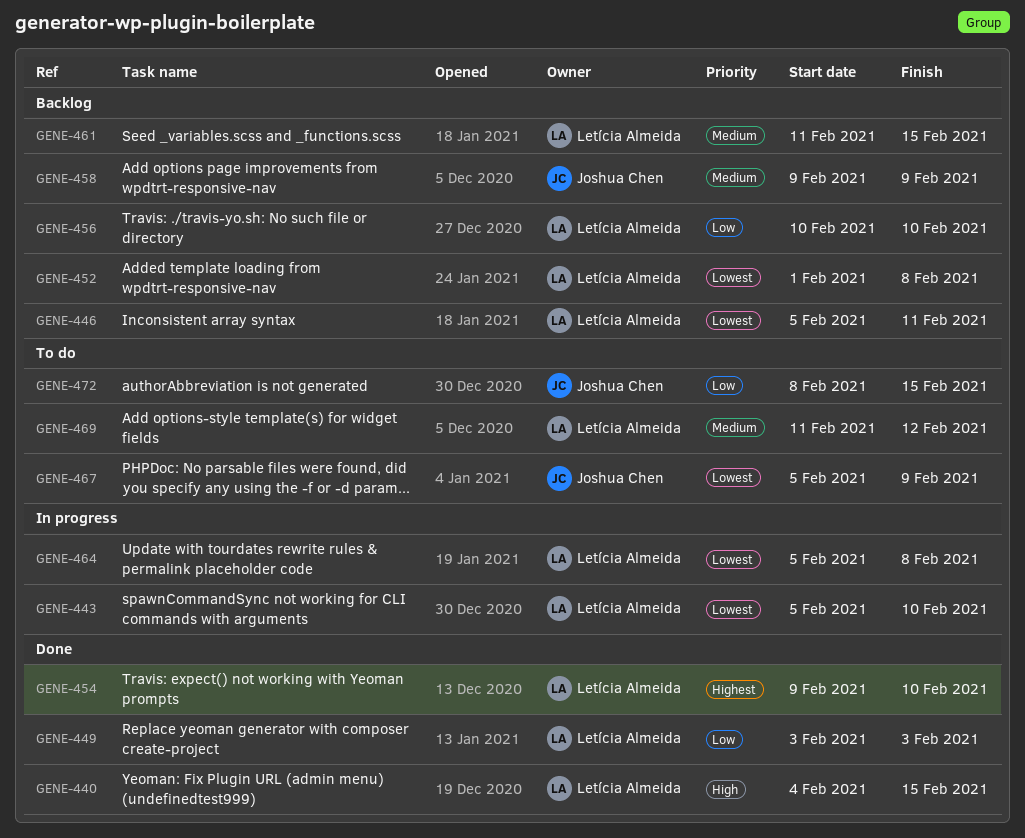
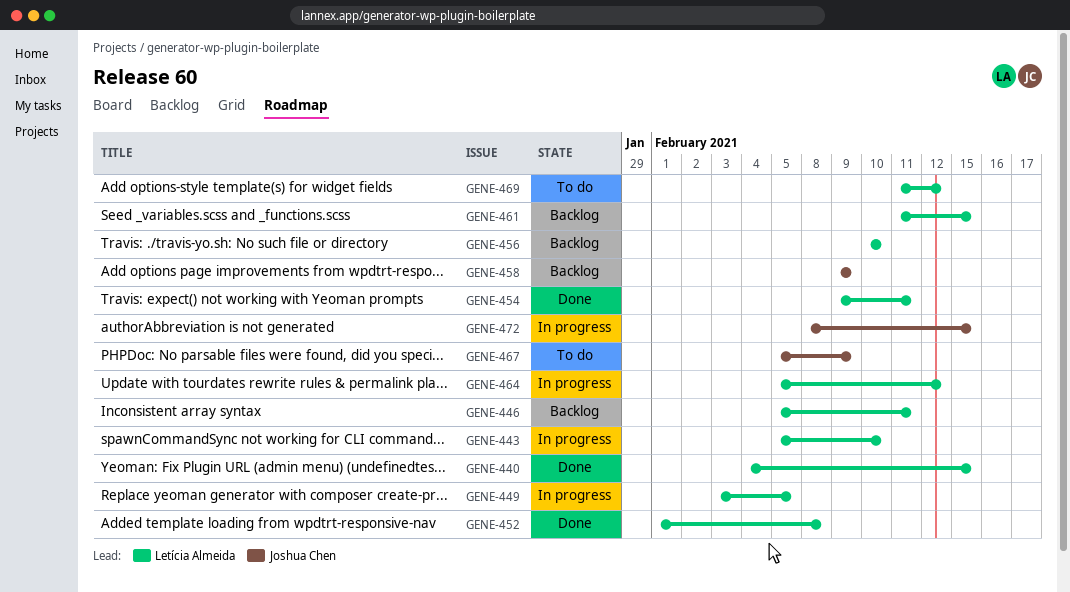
GENE-449, status: Done -> In progress
GENE-449, due: Feb 3 -> Feb 5
GENE-452, status: Backlog -> Done
GENE-454, due: Feb 10 -> Feb 11
GENE-464, due: Feb 8 -> Feb 12
GENE-472, status: To do -> In progress

